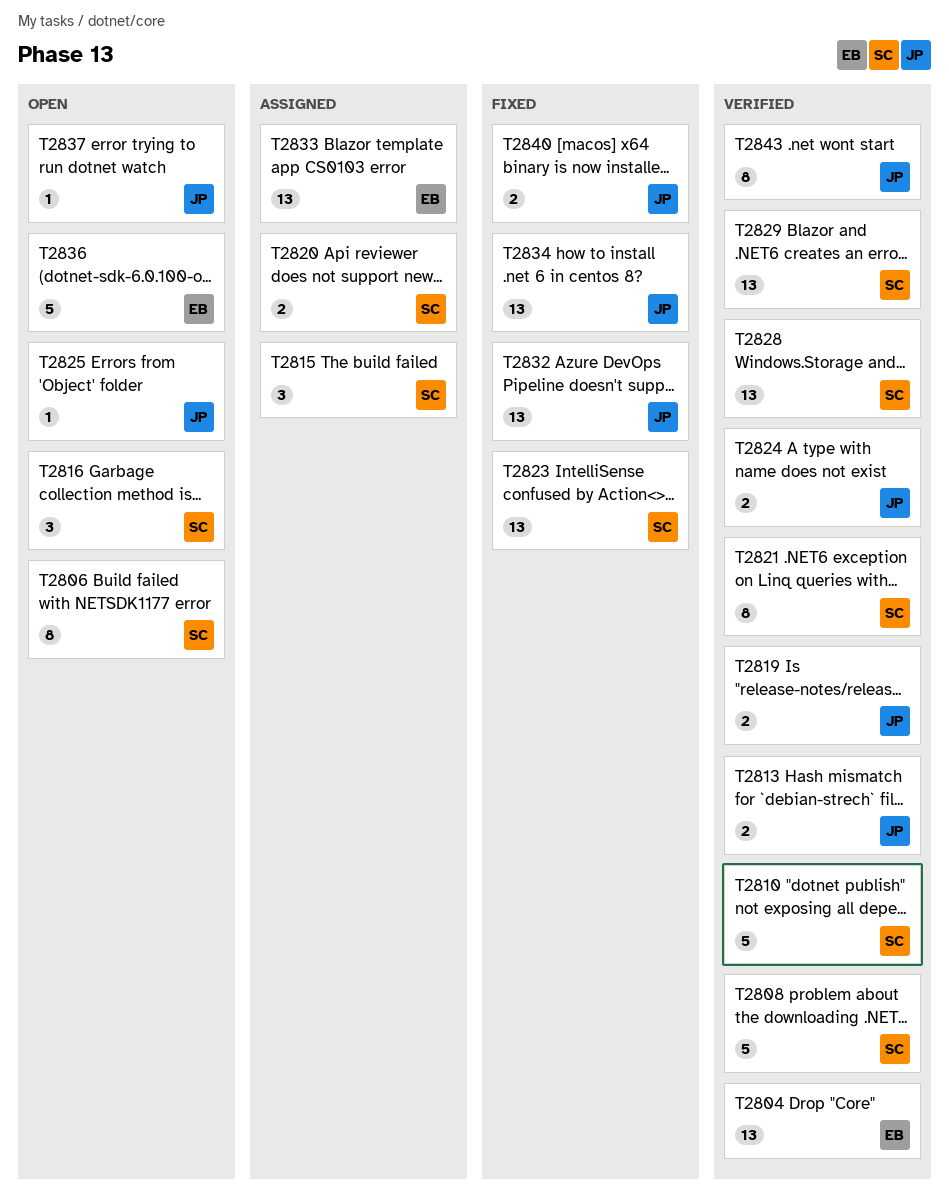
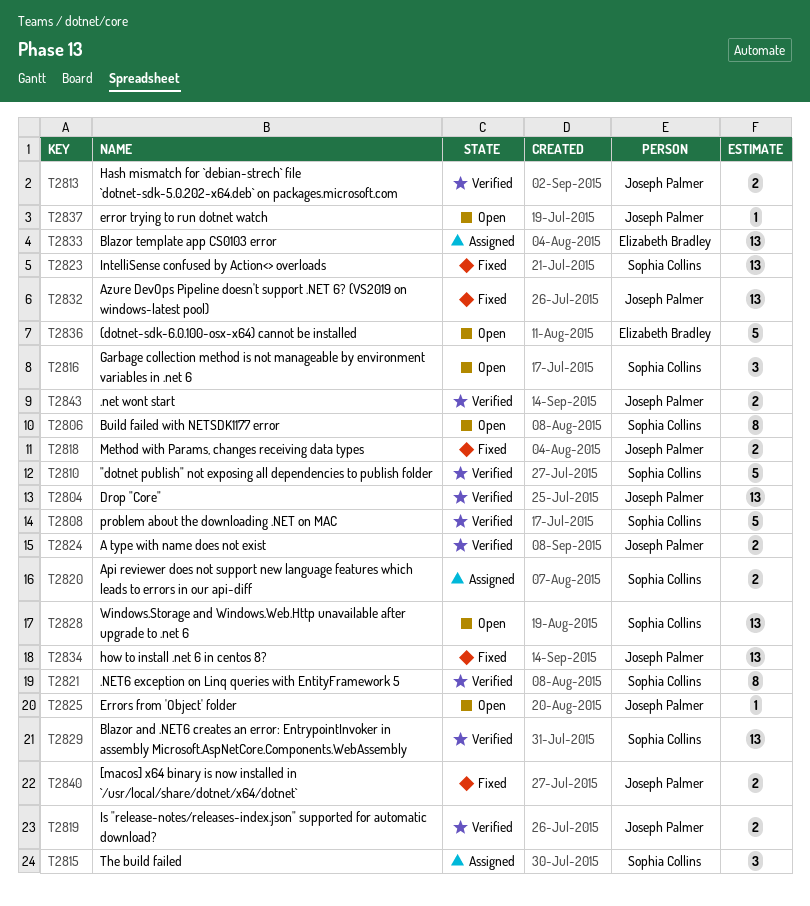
T2804, owner: Elizabeth Bradley -> Joseph Palmer
T2818: none -> present
T2828, status: Verified -> Open
T2843, estimate: 8 -> 2

